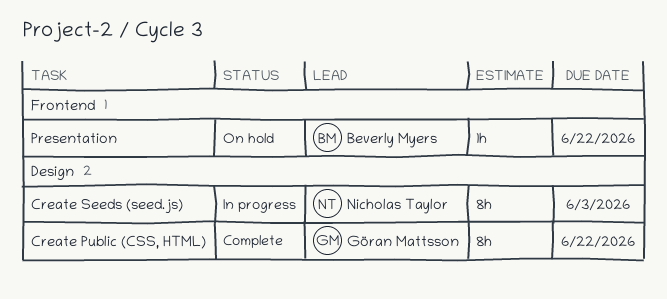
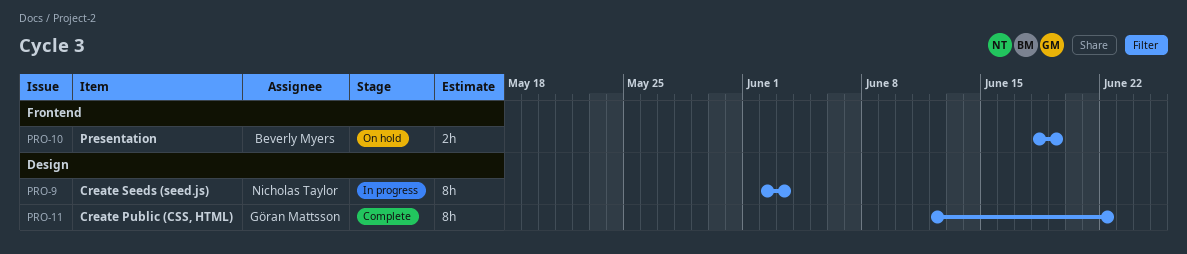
Presentation, estimate: 1h -> 2h
Presentation, due: Jun 22 -> Jun 19

